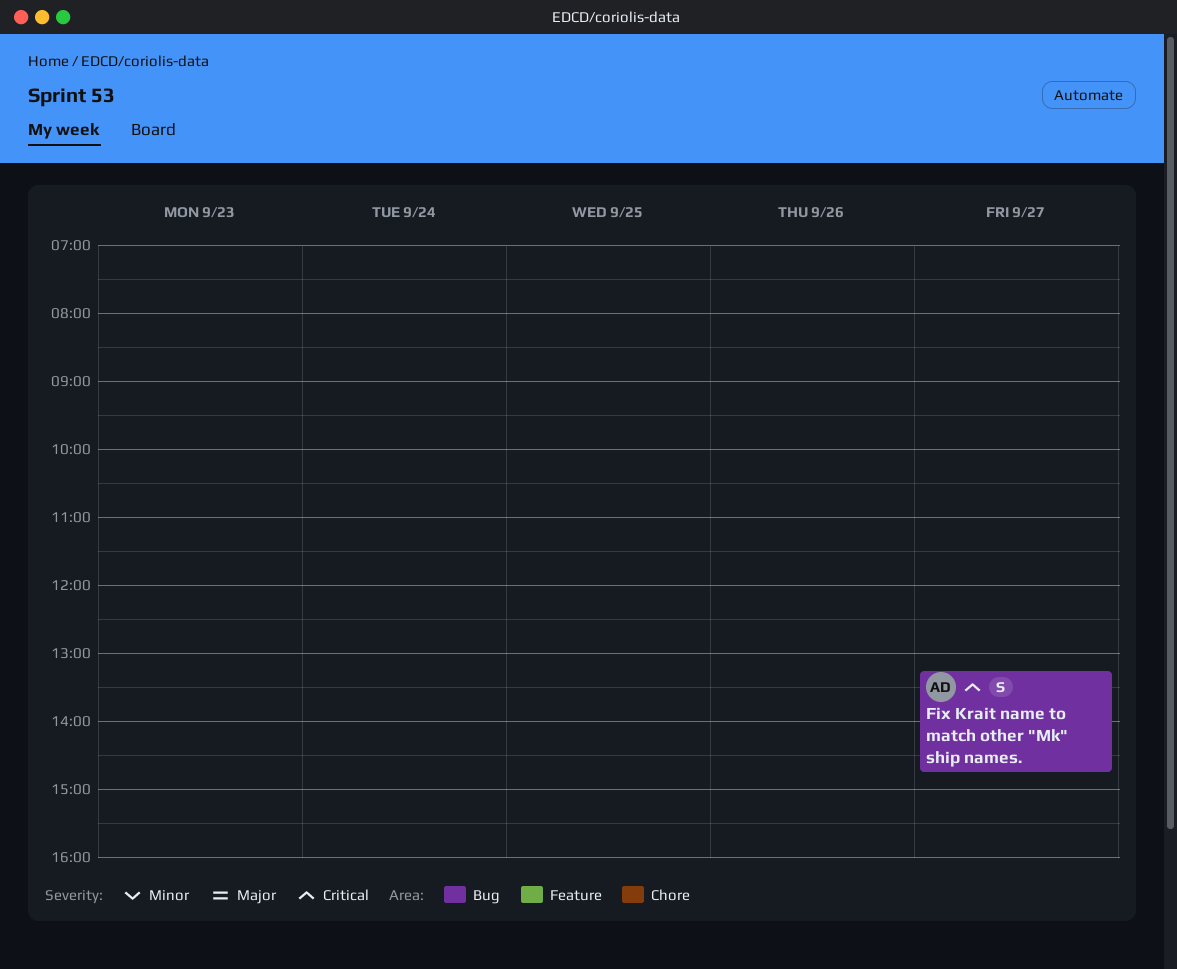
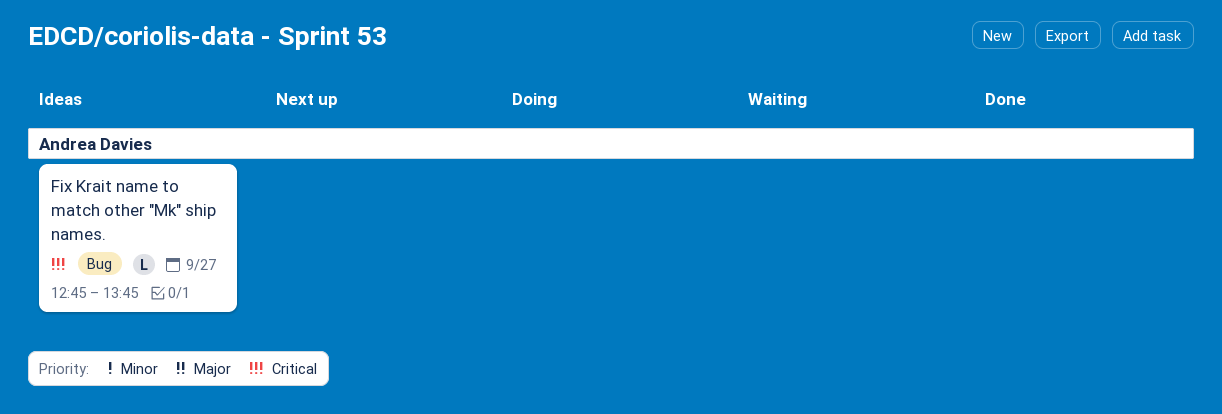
Fix Krait name to match other "Mk" ship names., estimate: S -> L
Fix Krait name to match other "Mk" ship names., begins: 13:15 -> 12:45
Fix Krait name to match other "Mk" ship names., ends: 14:45 -> 13:45

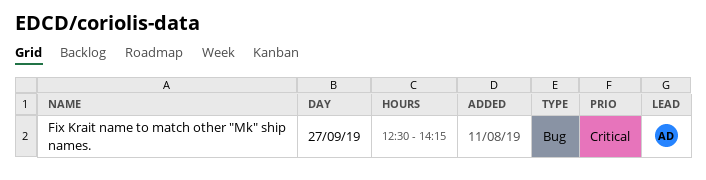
Fix Krait name to match other "Mk" ship names., begins: 12:45 -> 12:30
Fix Krait name to match other "Mk" ship names., ends: 13:45 -> 14:15

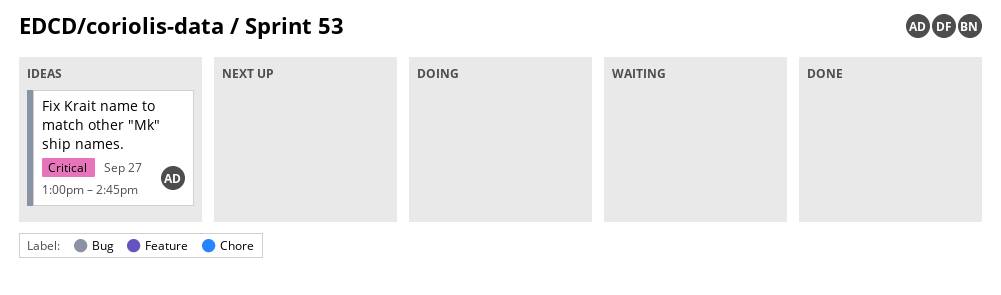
Fix Krait name to match other "Mk" ship names., begins: 12:30 -> 13:00
Fix Krait name to match other "Mk" ship names., ends: 14:15 -> 14:45

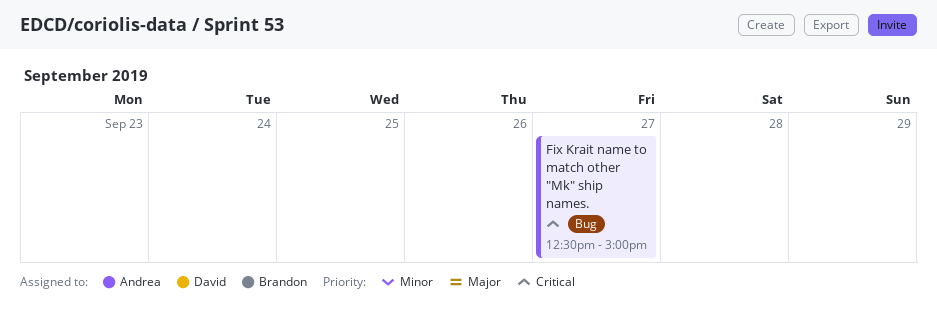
Fix Krait name to match other "Mk" ship names., begins: 13:00 -> 12:30
Fix Krait name to match other "Mk" ship names., ends: 14:45 -> 15:00

